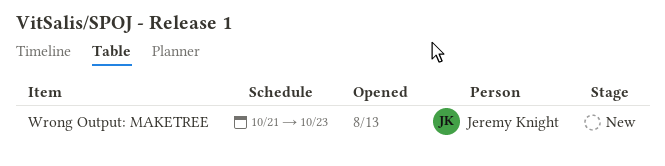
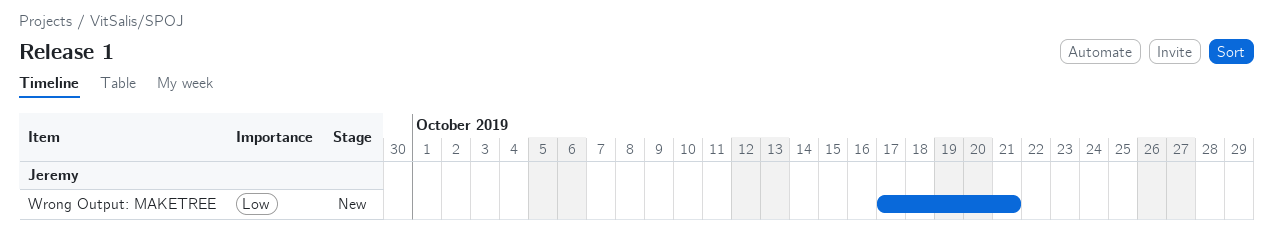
Wrong Output: MAKETREE, start: Oct 21 -> Oct 17
Wrong Output: MAKETREE, due: Oct 23 -> Oct 21

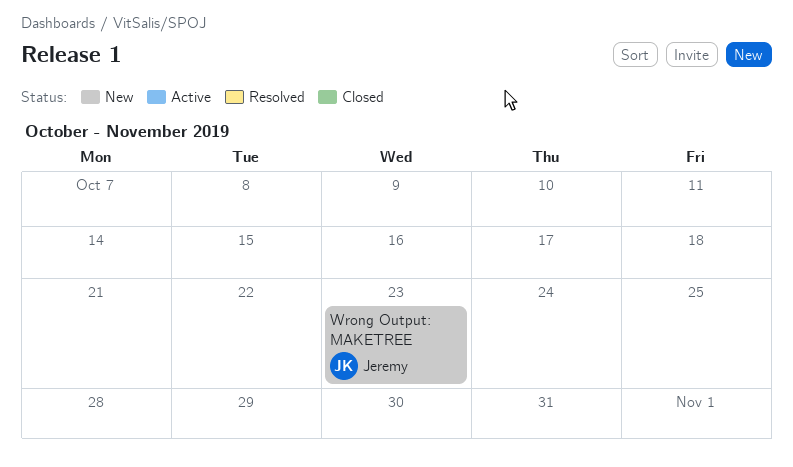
Wrong Output: MAKETREE, due: Oct 21 -> Oct 23

